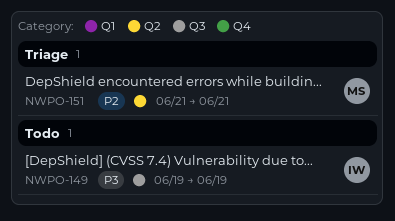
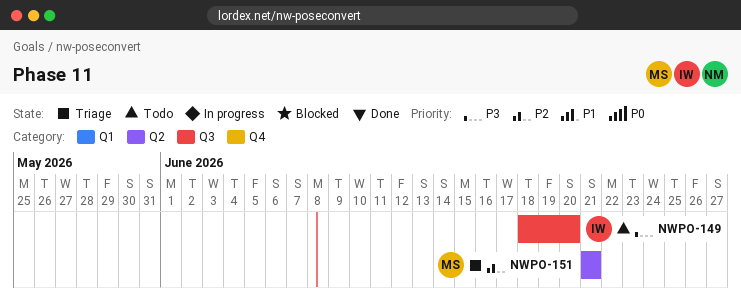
NWPO-149, start: Jun 19 -> Jun 18
NWPO-149, due: Jun 19 -> Jun 20

